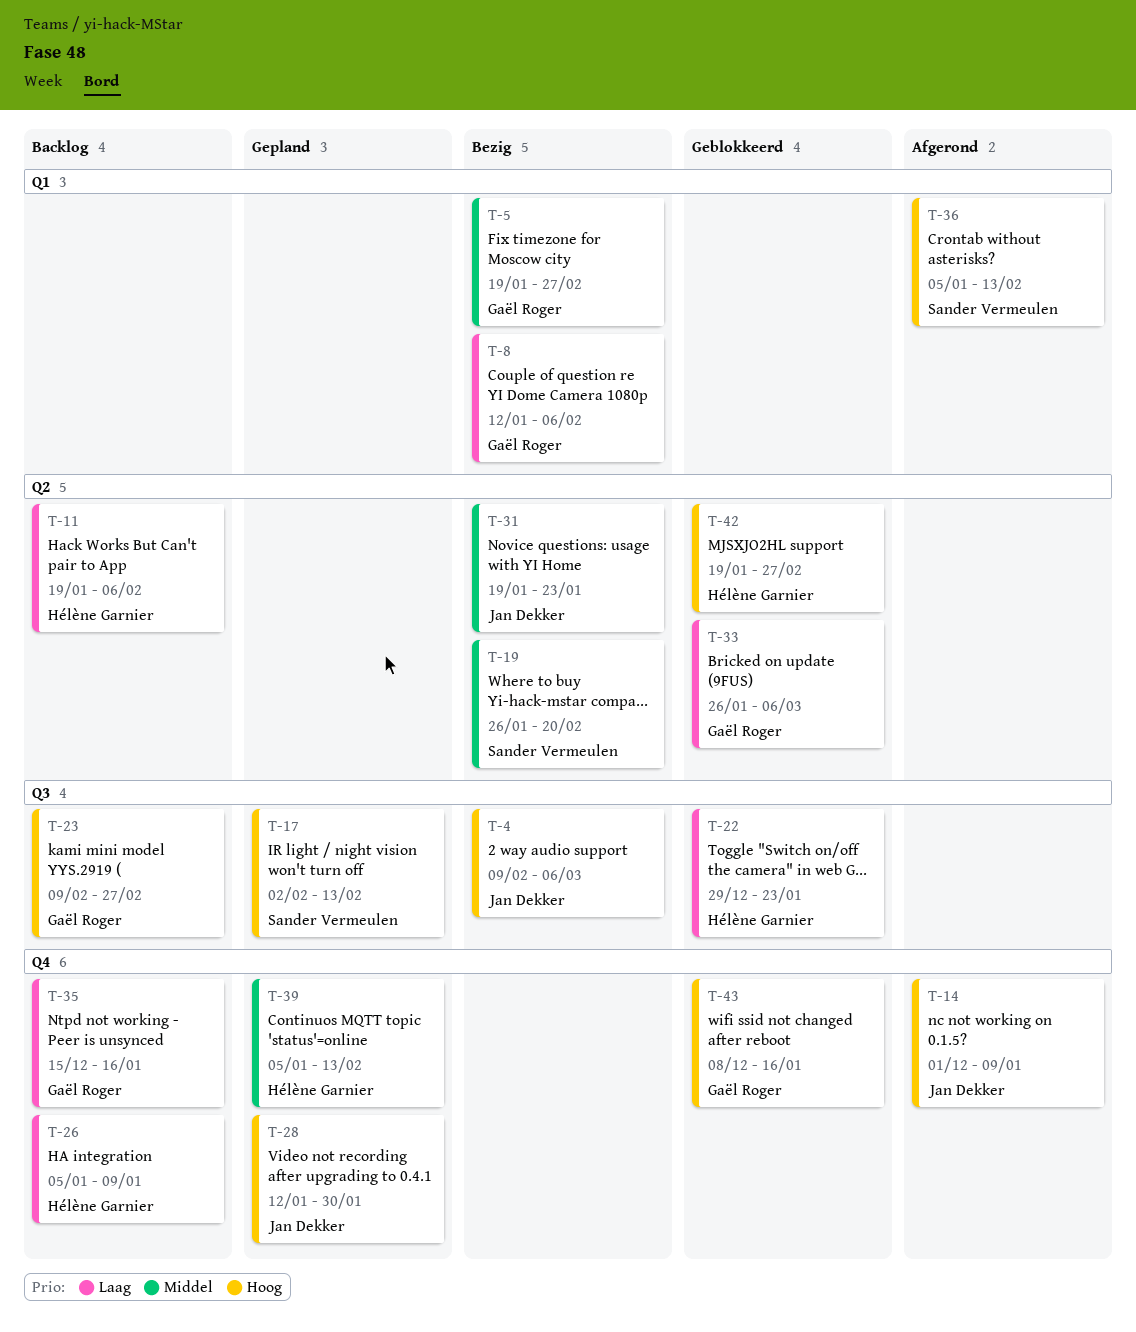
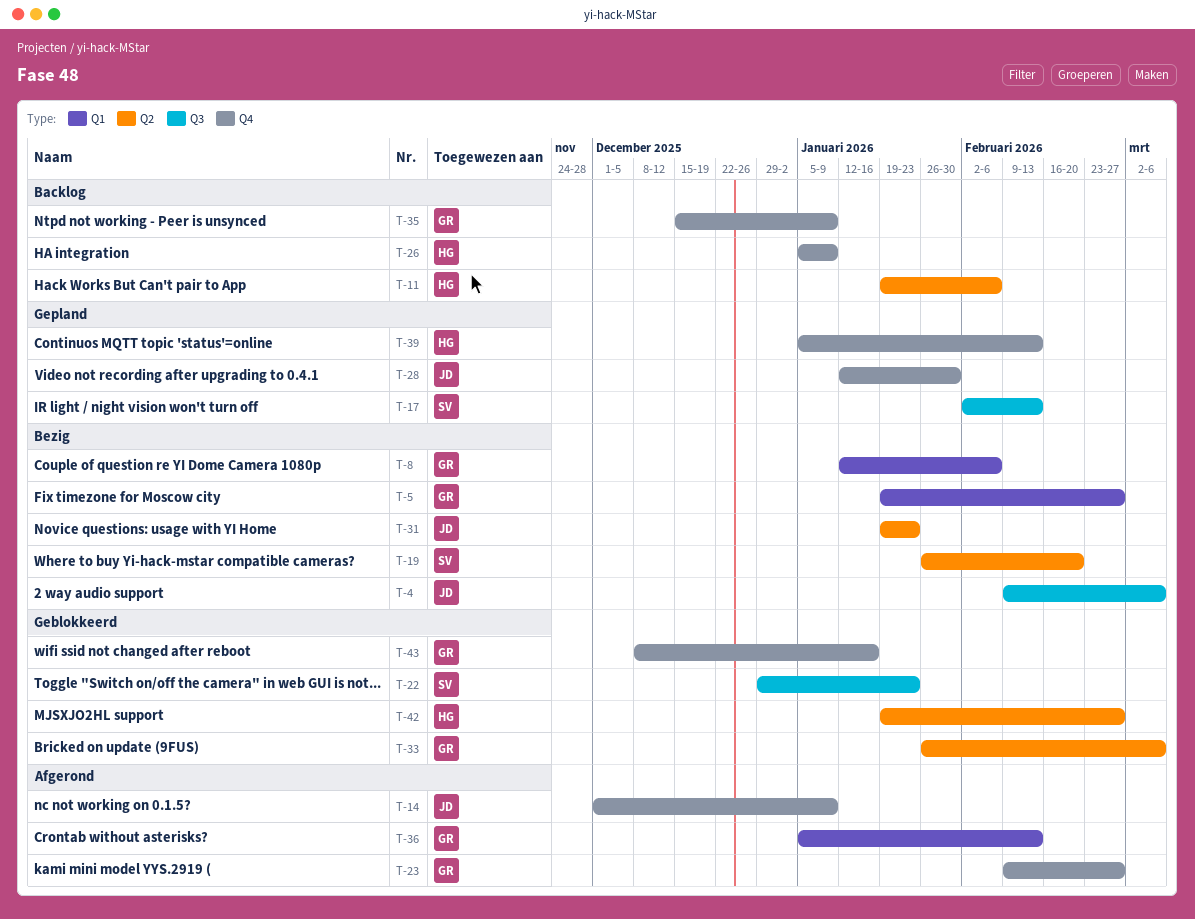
T-22, owner: Hélène Garnier -> Sander Vermeulen
T-23, status: Backlog -> Afgerond
T-23, label: Q3 -> Q4
T-35, due: Jan 16 -> Jan 9
T-36, owner: Sander Vermeulen -> Gaël Roger

